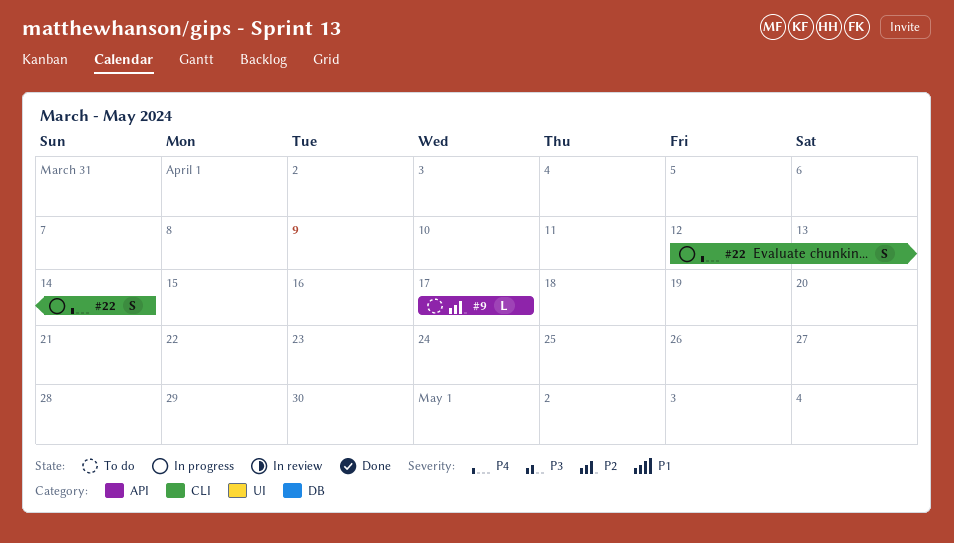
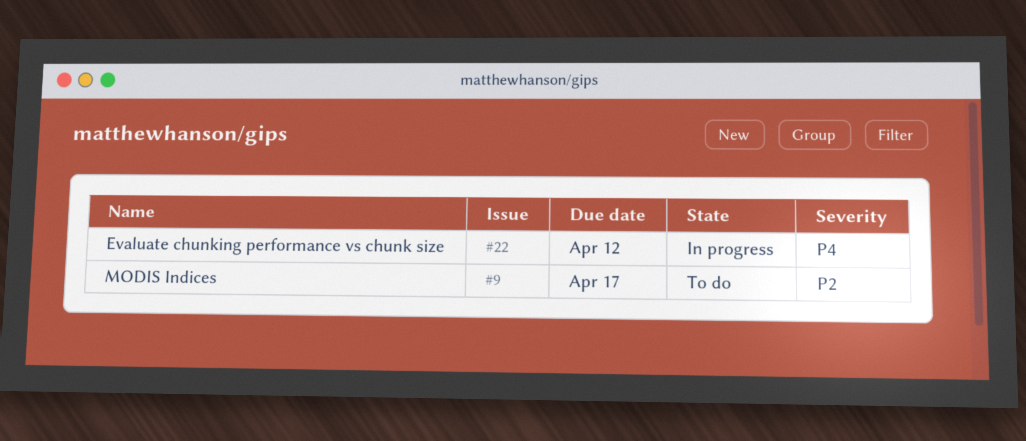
#22, due: Apr 14 -> Apr 12

